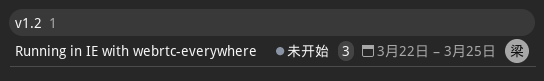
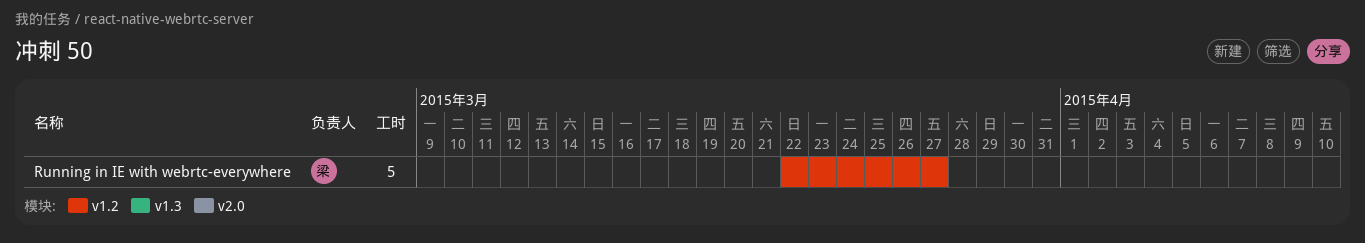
Running in IE with webrtc-everywhere, estimate: 3 -> 5
Running in IE with webrtc-everywhere, due: Mar 25 -> Mar 27

